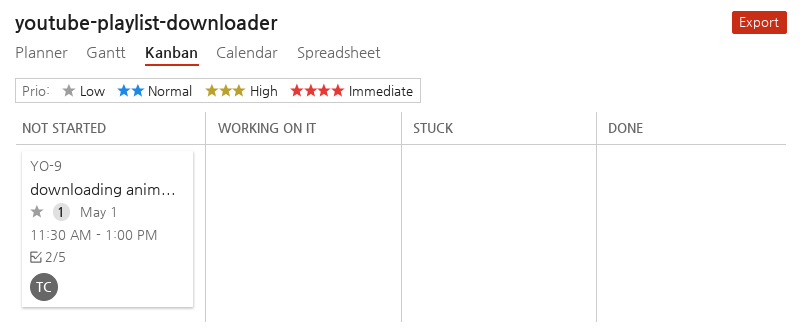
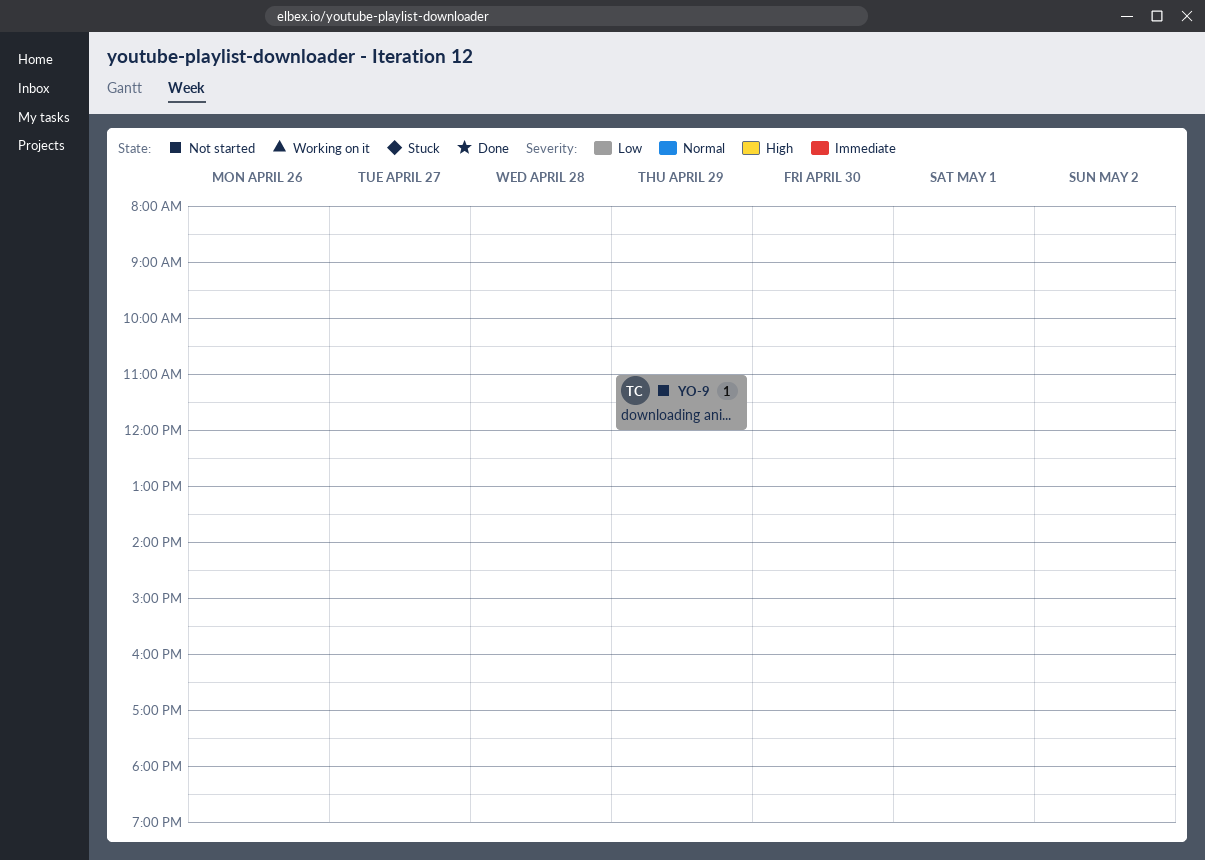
YO-9, day: May 1 -> Apr 29
YO-9, begins: 11:30 -> 11:00
YO-9, ends: 13:00 -> 12:00

